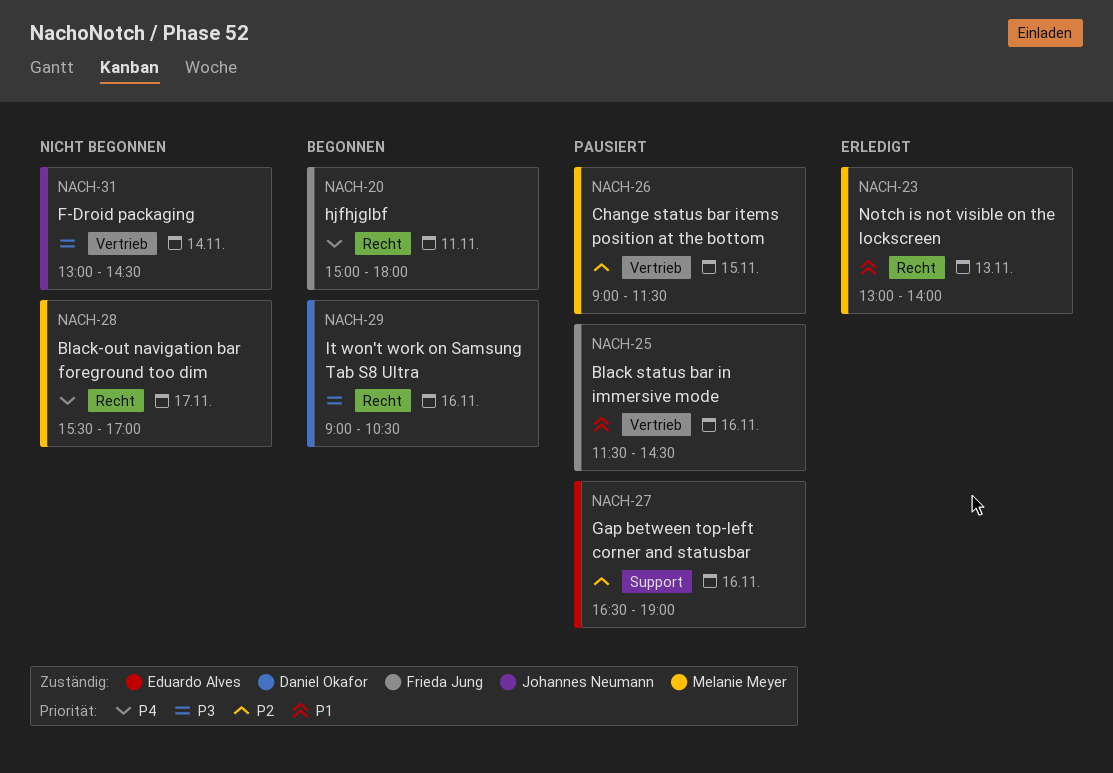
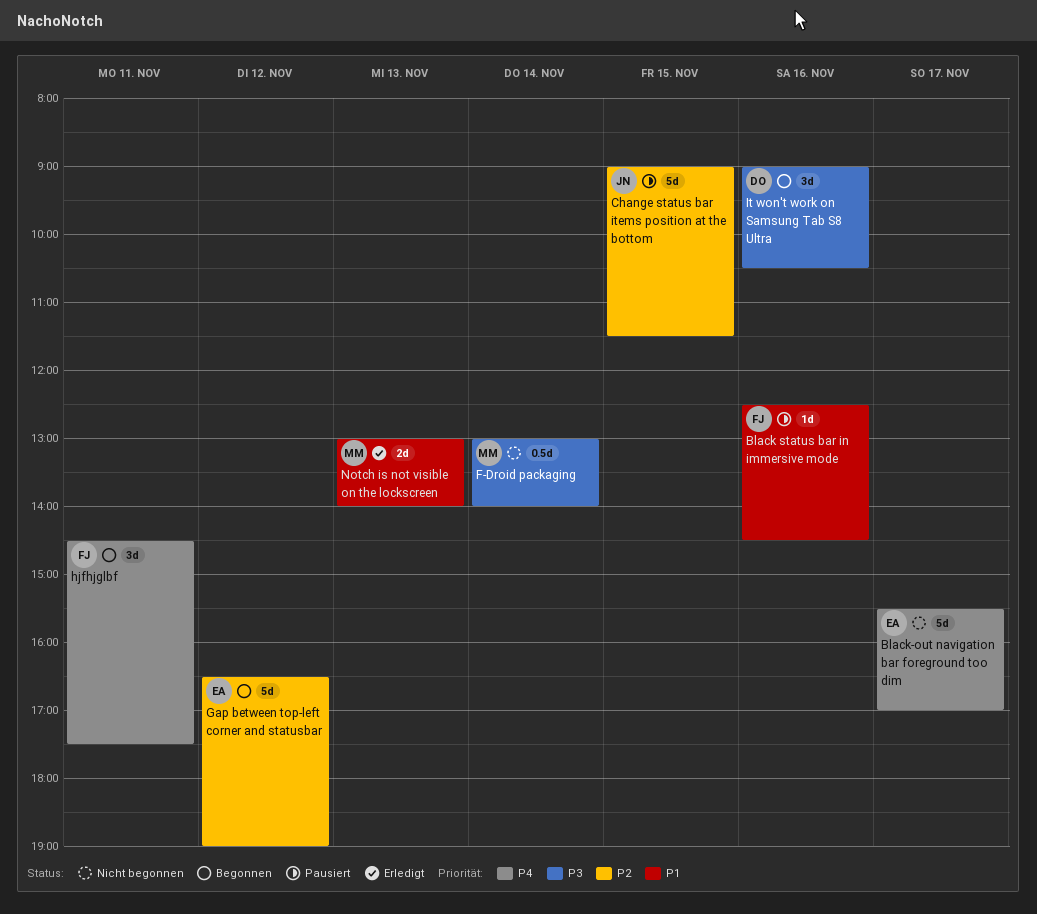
Black status bar in immersive mode, begins: 11:30 -> 12:30
Black-out navigation bar foreground too dim, owner: Melanie Meyer -> Eduardo Alves
Change status bar items position at the bottom, owner: Melanie Meyer -> Johannes Neumann
F-Droid packaging, owner: Johannes Neumann -> Melanie Meyer
F-Droid packaging, ends: 14:30 -> 14:00
Gap between top-left corner and statusbar, status: Pausiert -> Begonnen
Gap between top-left corner and statusbar, day: Nov 16 -> Nov 12
hjfhjglbf, begins: 15:00 -> 14:30
hjfhjglbf, ends: 18:00 -> 17:30

